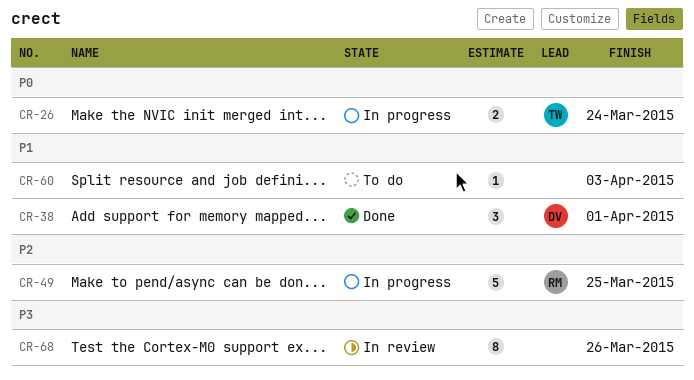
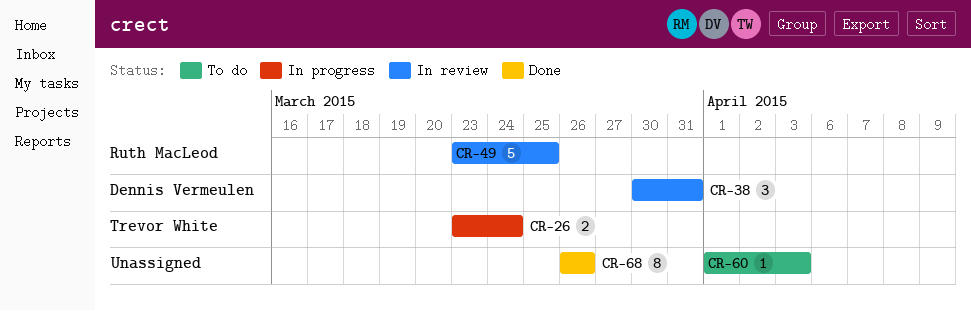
CR-38, status: Done -> In review
CR-38, due: Apr 1 -> Mar 31
CR-49, status: In progress -> In review
CR-68, status: In review -> Done

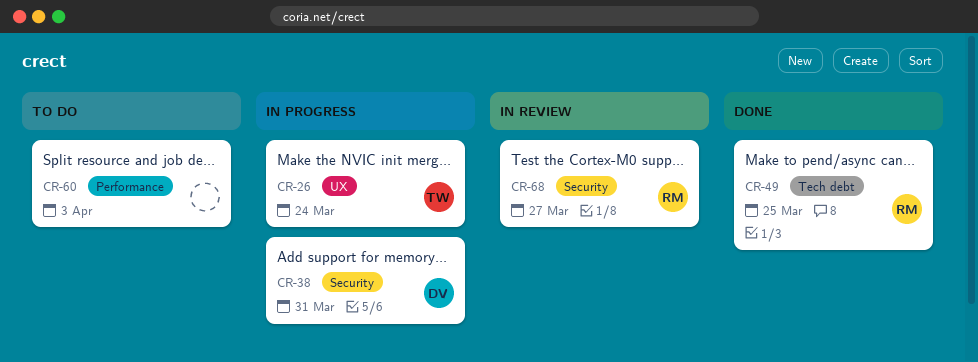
CR-38, status: In review -> In progress
CR-49, status: In review -> Done
CR-68, status: Done -> In review
CR-68, owner: none -> Ruth MacLeod
CR-68, due: Mar 26 -> Mar 27

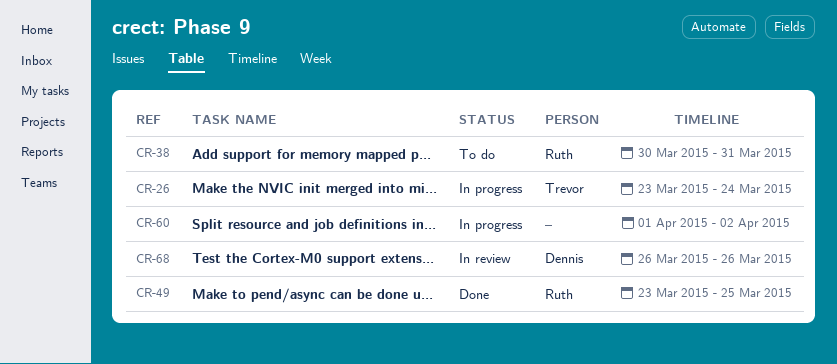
CR-38, status: In progress -> To do
CR-38, owner: Dennis -> Ruth
CR-60, status: To do -> In progress
CR-60, due: Apr 3 -> Apr 2
CR-68, owner: Ruth -> Dennis
CR-68, due: Mar 27 -> Mar 26

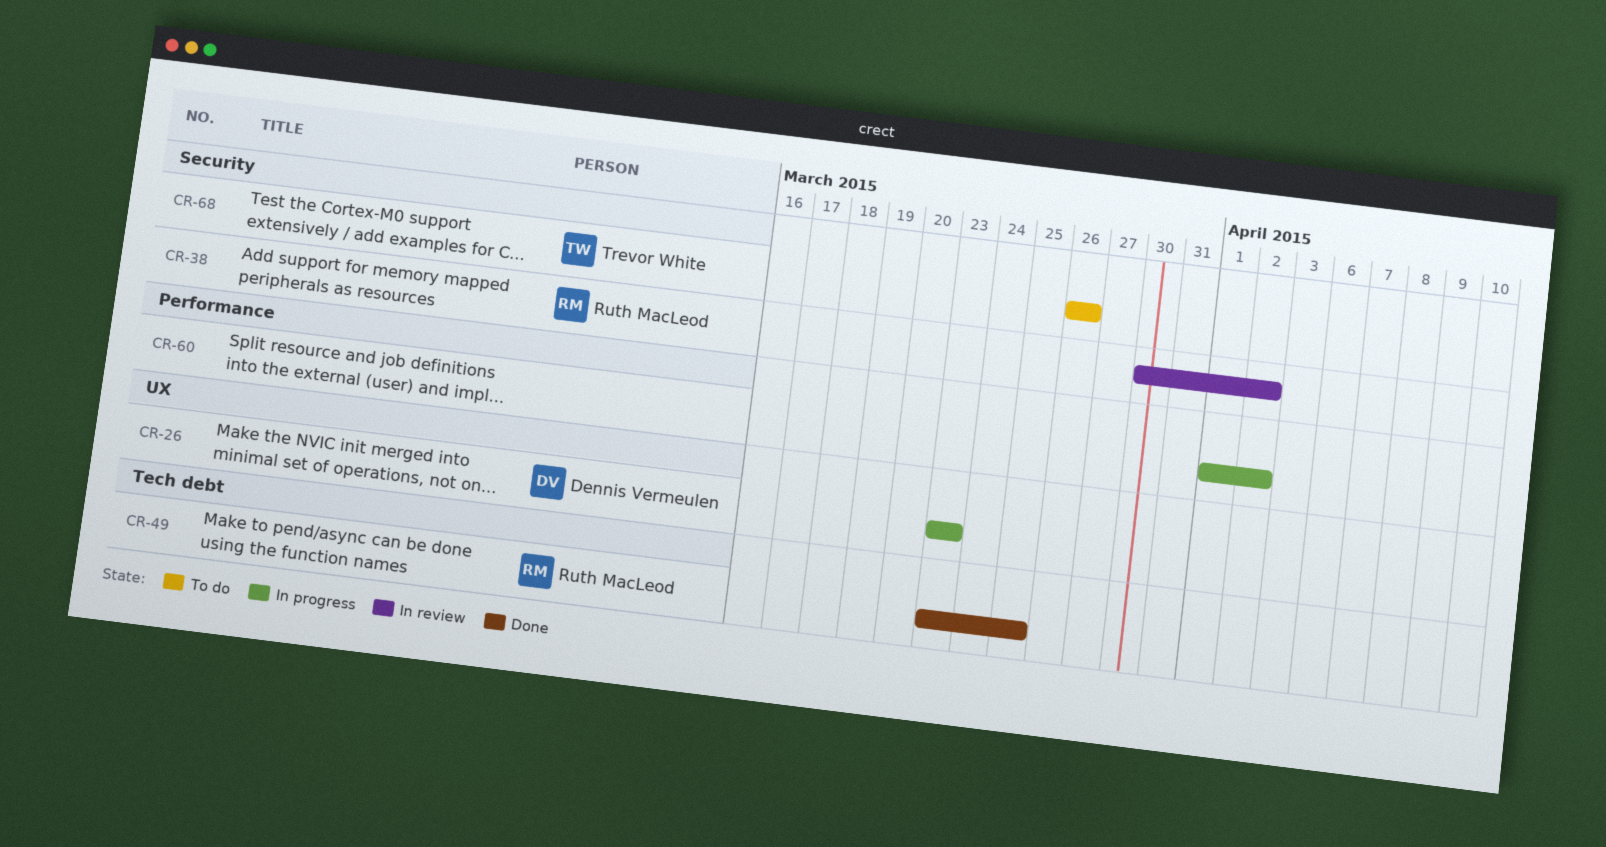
CR-26, owner: Trevor White -> Dennis Vermeulen
CR-26, due: Mar 24 -> Mar 23
CR-38, status: To do -> In review
CR-38, due: Mar 31 -> Apr 2
CR-68, status: In review -> To do
CR-68, owner: Dennis Vermeulen -> Trevor White

